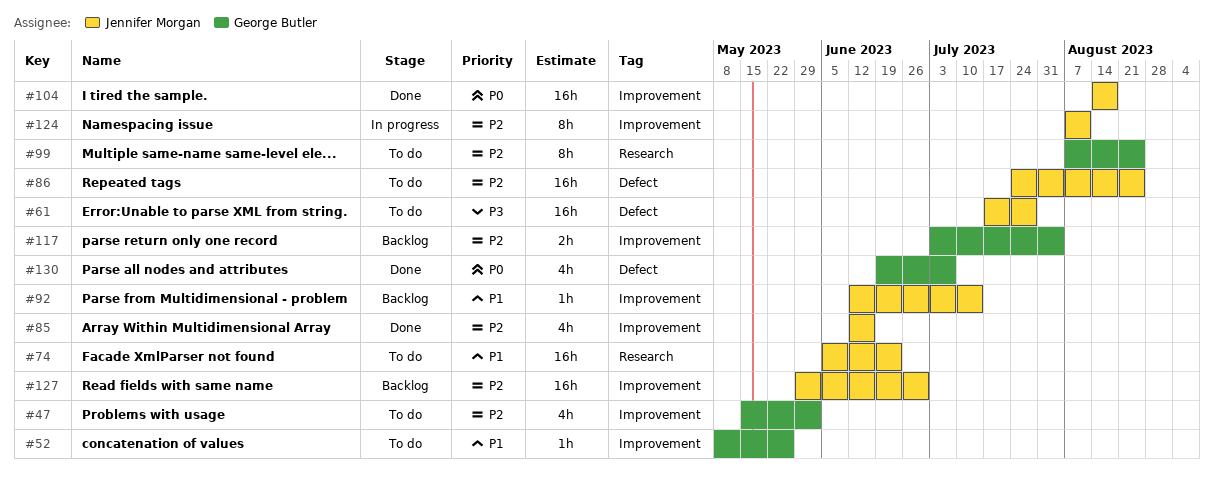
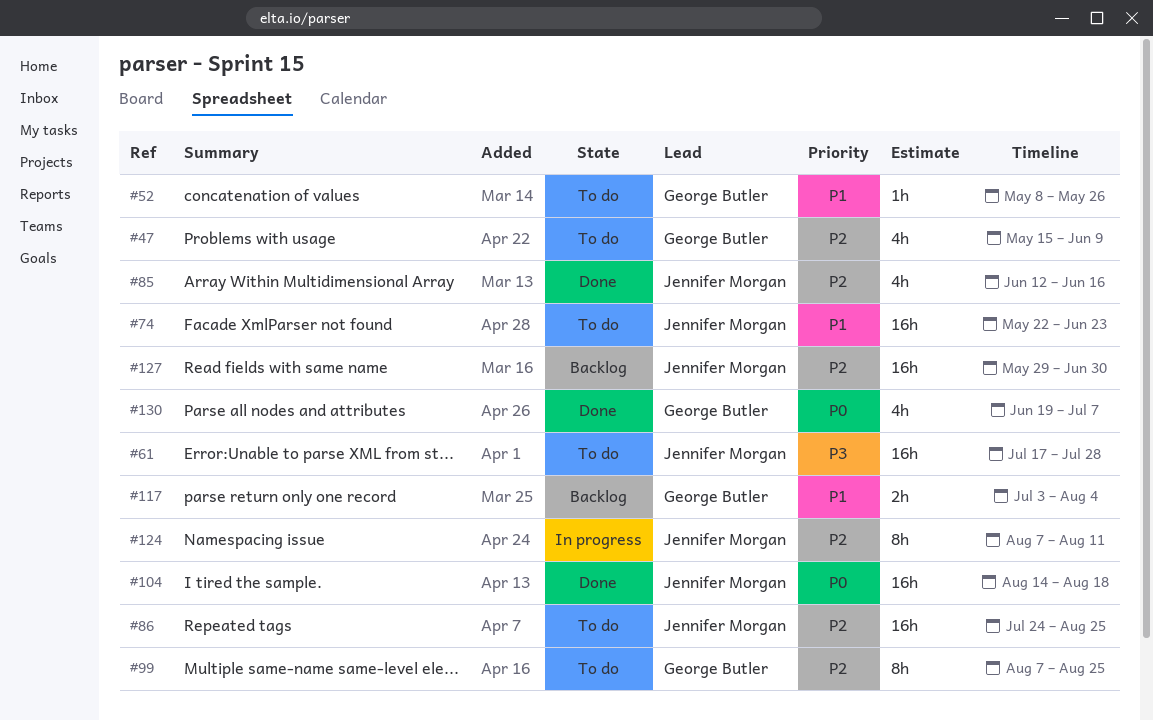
#47, due: Jun 2 -> Jun 9
#74, start: Jun 5 -> May 22
#92: present -> none
#117, priority: P2 -> P1

